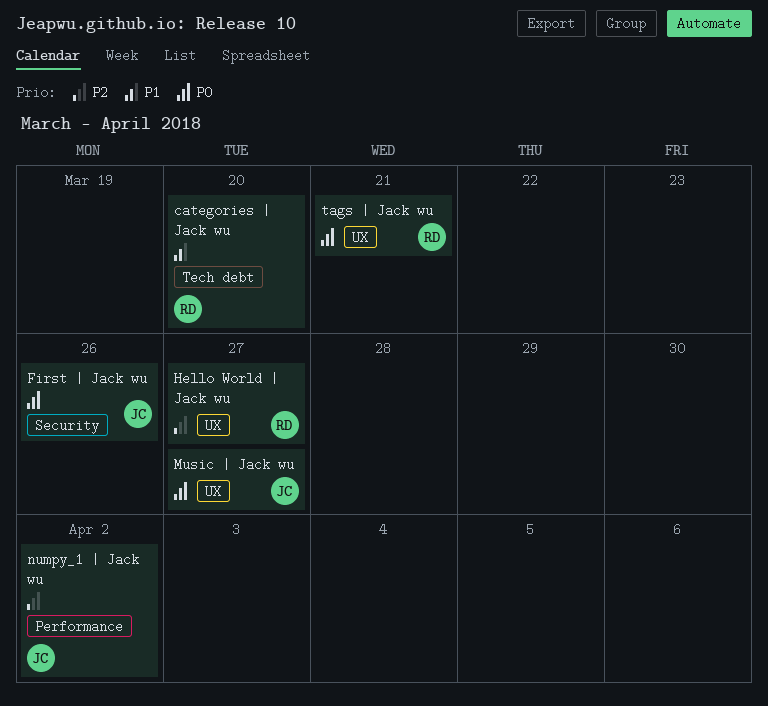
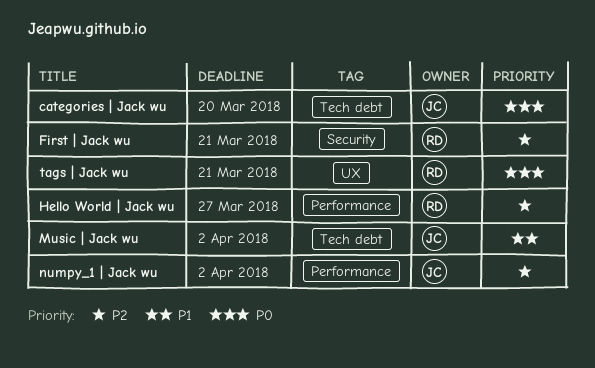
categories | Jack wu, owner: RD -> JC
categories | Jack wu, priority: P1 -> P0
First | Jack wu, owner: JC -> RD
First | Jack wu, priority: P0 -> P2
First | Jack wu, due: Mar 26 -> Mar 21
Hello World | Jack wu, label: UX -> Performance
Music | Jack wu, priority: P0 -> P1
Music | Jack wu, label: UX -> Tech debt
Music | Jack wu, due: Mar 27 -> Apr 2

